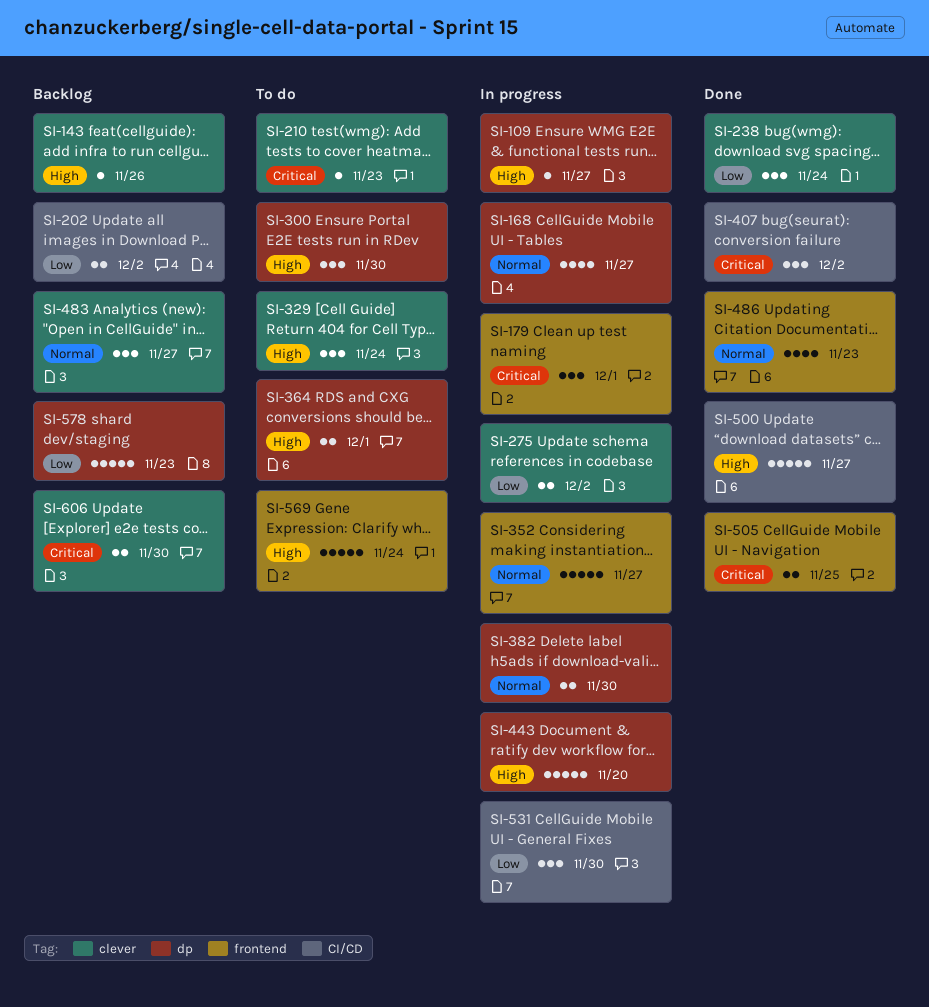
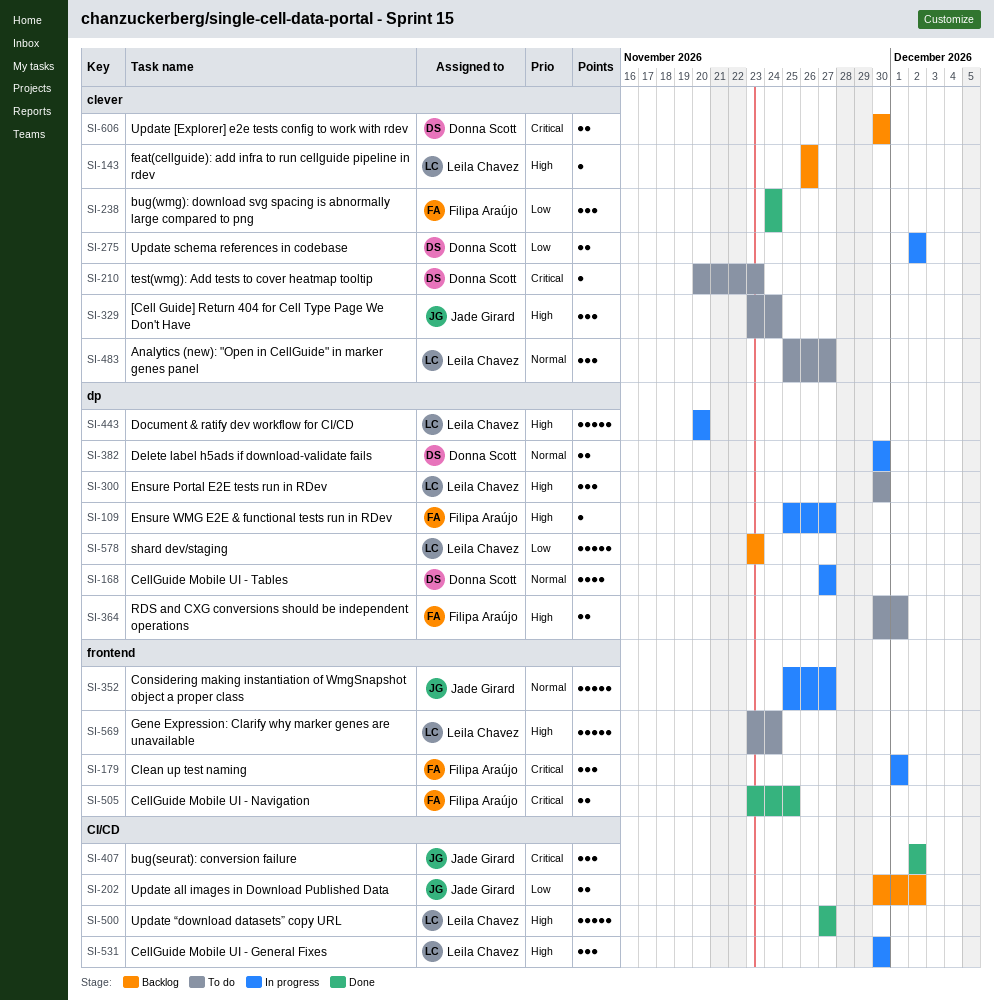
SI-483, status: Backlog -> To do
SI-486: present -> none
SI-531, priority: Low -> High

